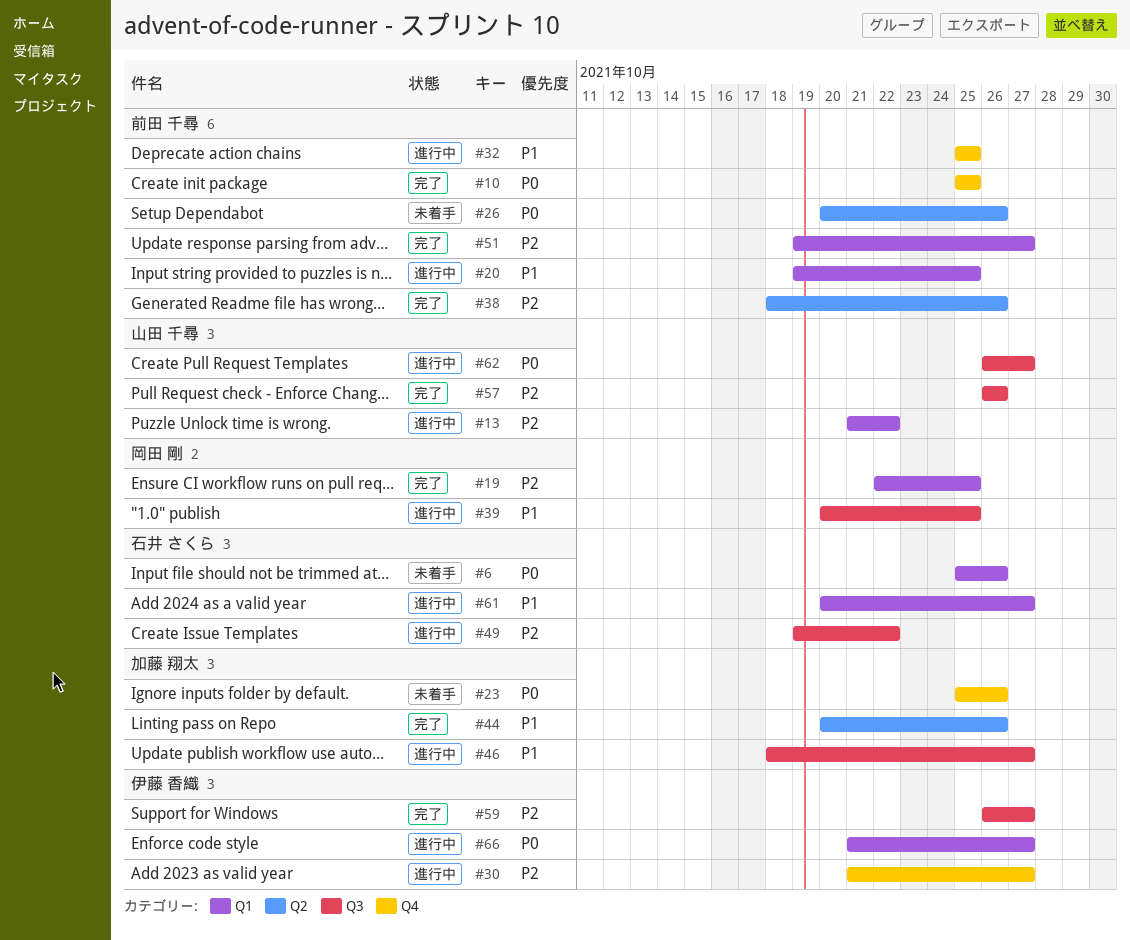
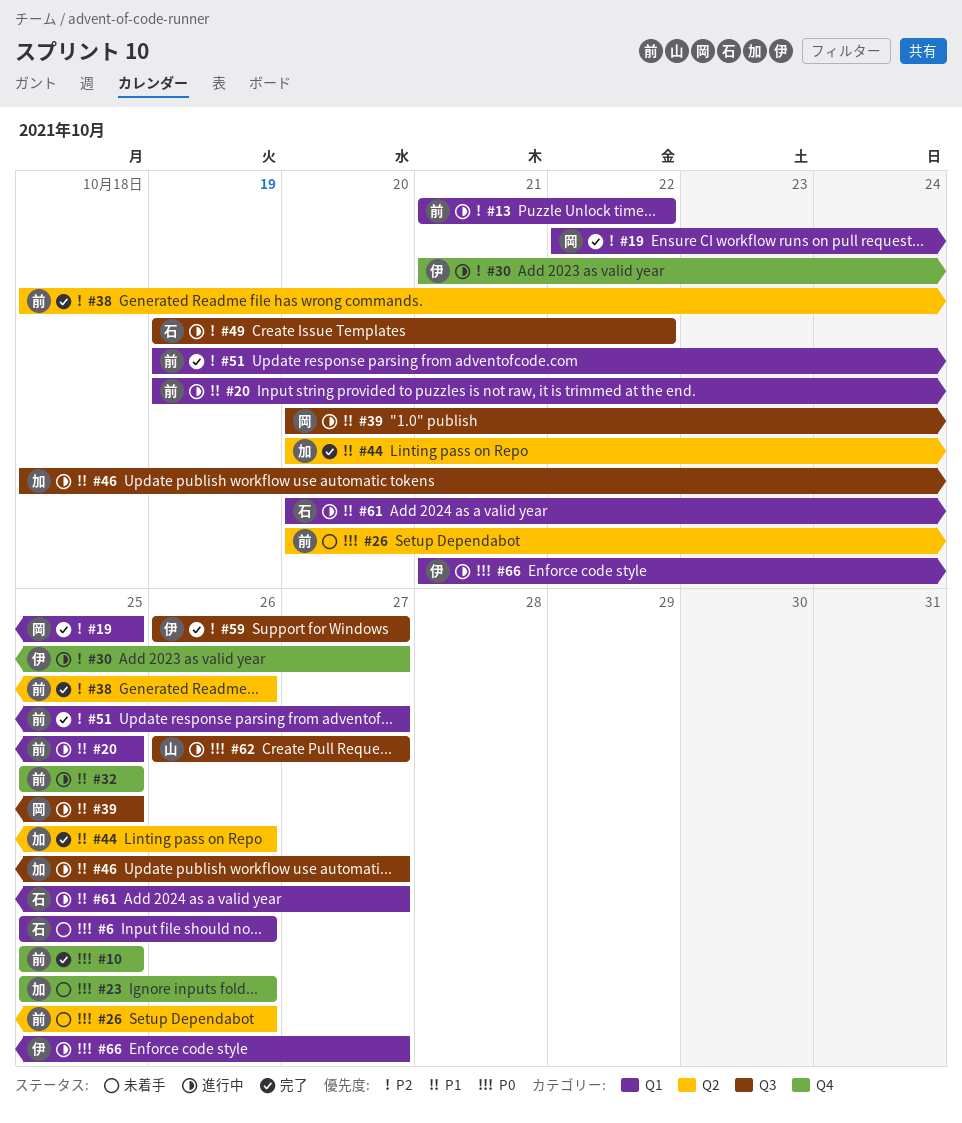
#13, owner: 山田 千尋 -> 前田 千尋
#57: present -> none

